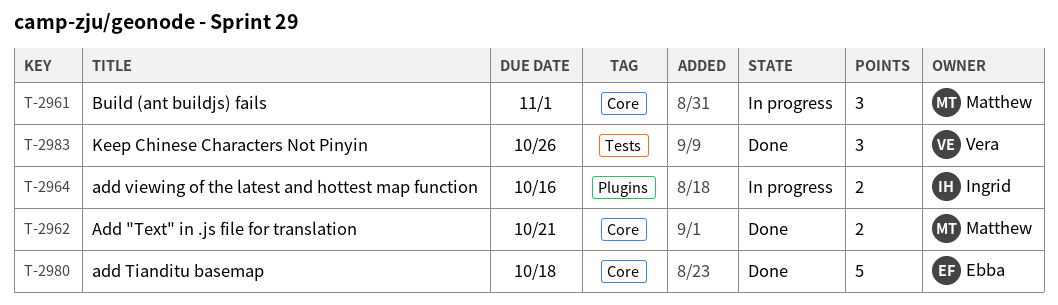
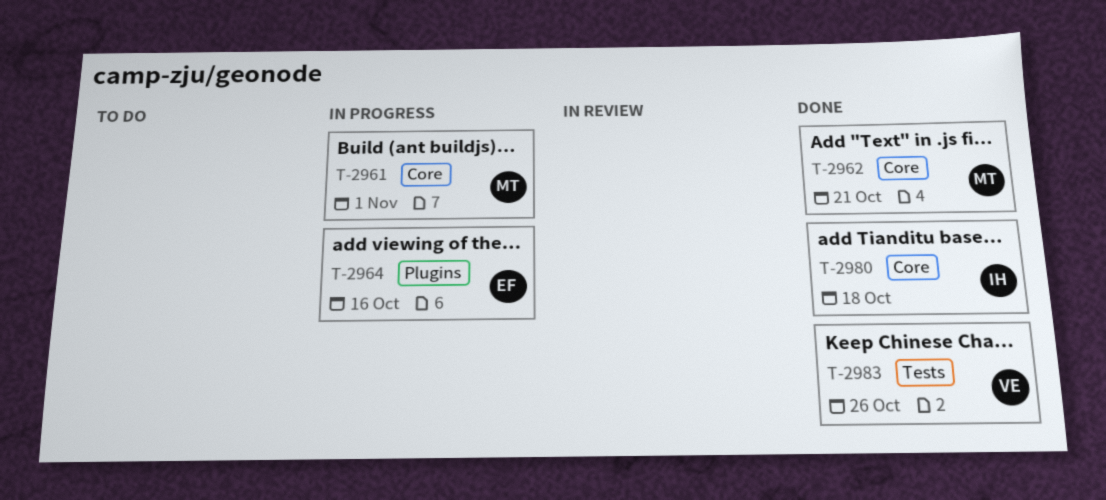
T-2964, owner: Ingrid -> Ebba
T-2980, owner: Ebba -> Ingrid

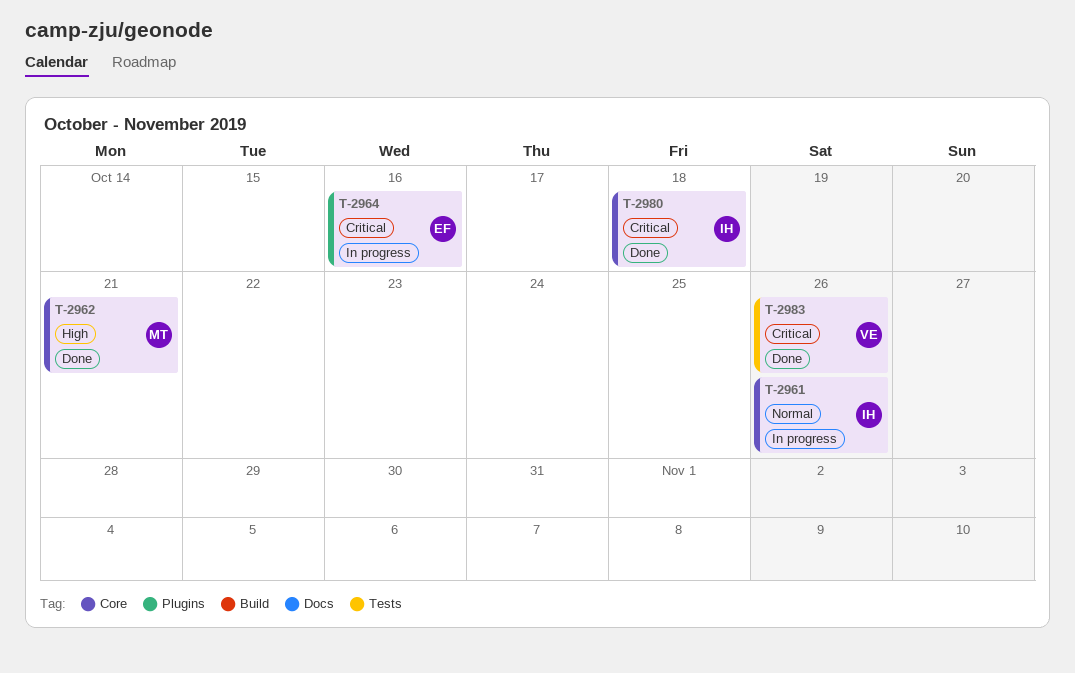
T-2961, owner: MT -> IH
T-2961, due: Nov 1 -> Oct 26

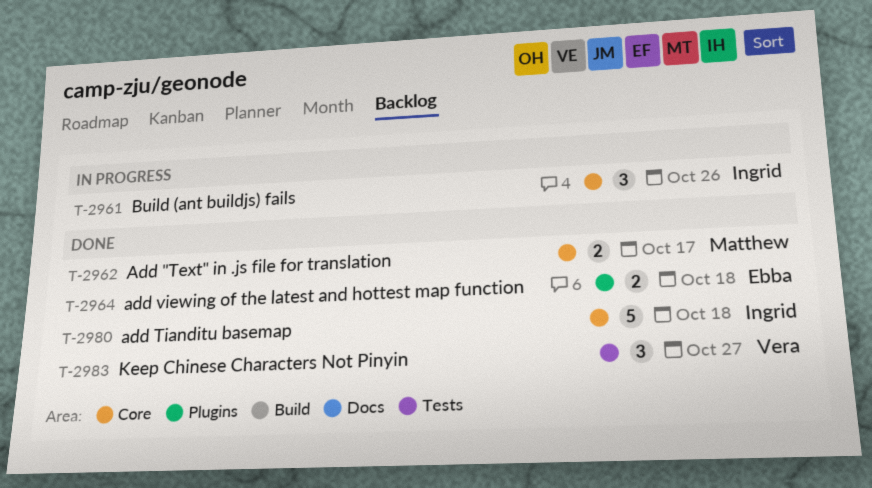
T-2962, due: Oct 21 -> Oct 17
T-2964, status: In progress -> Done
T-2964, due: Oct 16 -> Oct 18
T-2983, due: Oct 26 -> Oct 27

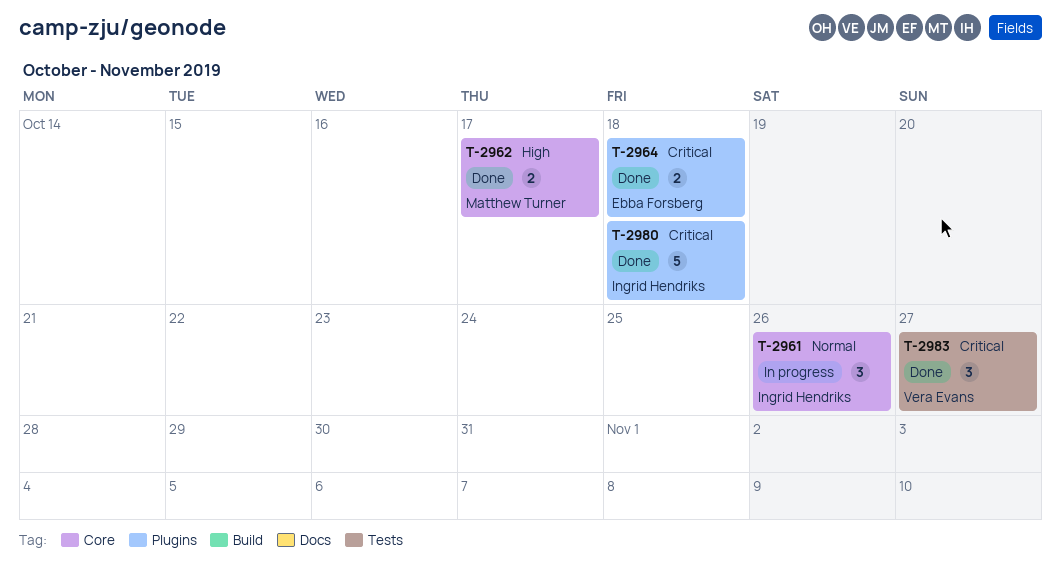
T-2980, label: Core -> Plugins

